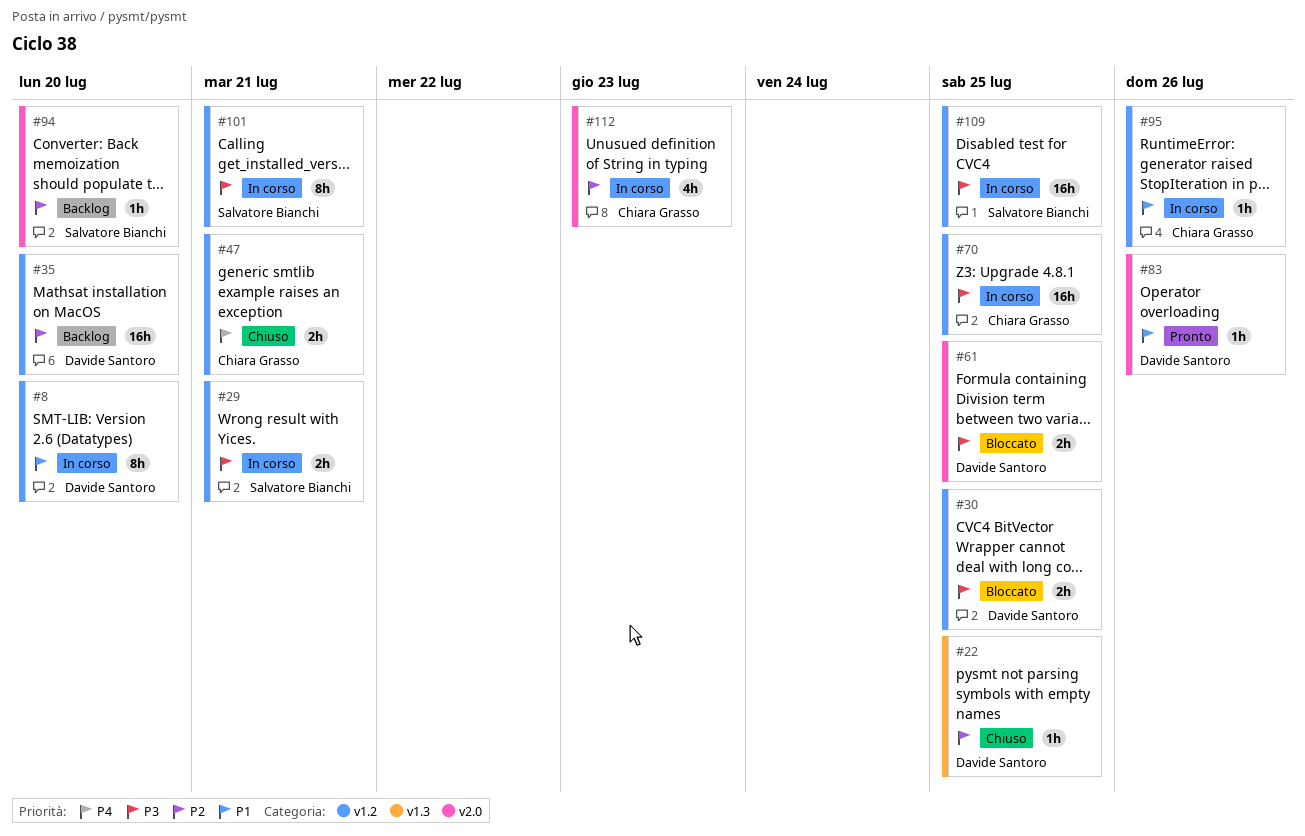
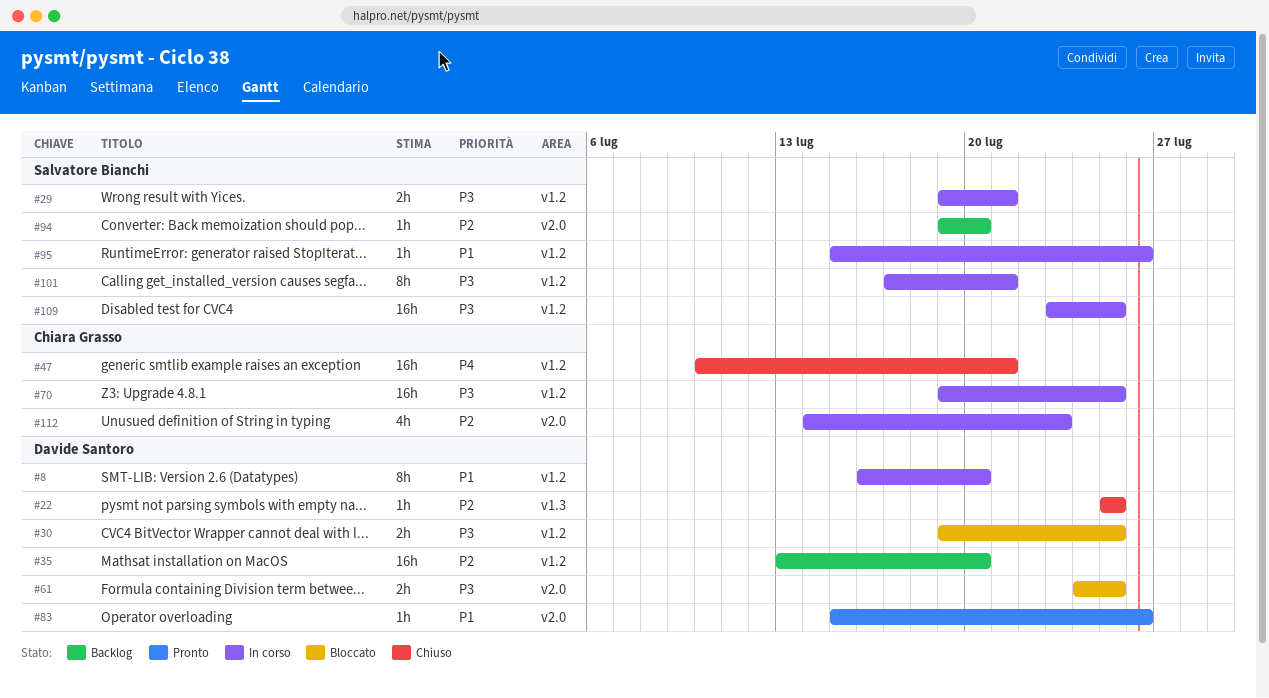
#47, estimate: 2h -> 16h
#95, owner: Chiara Grasso -> Salvatore Bianchi

